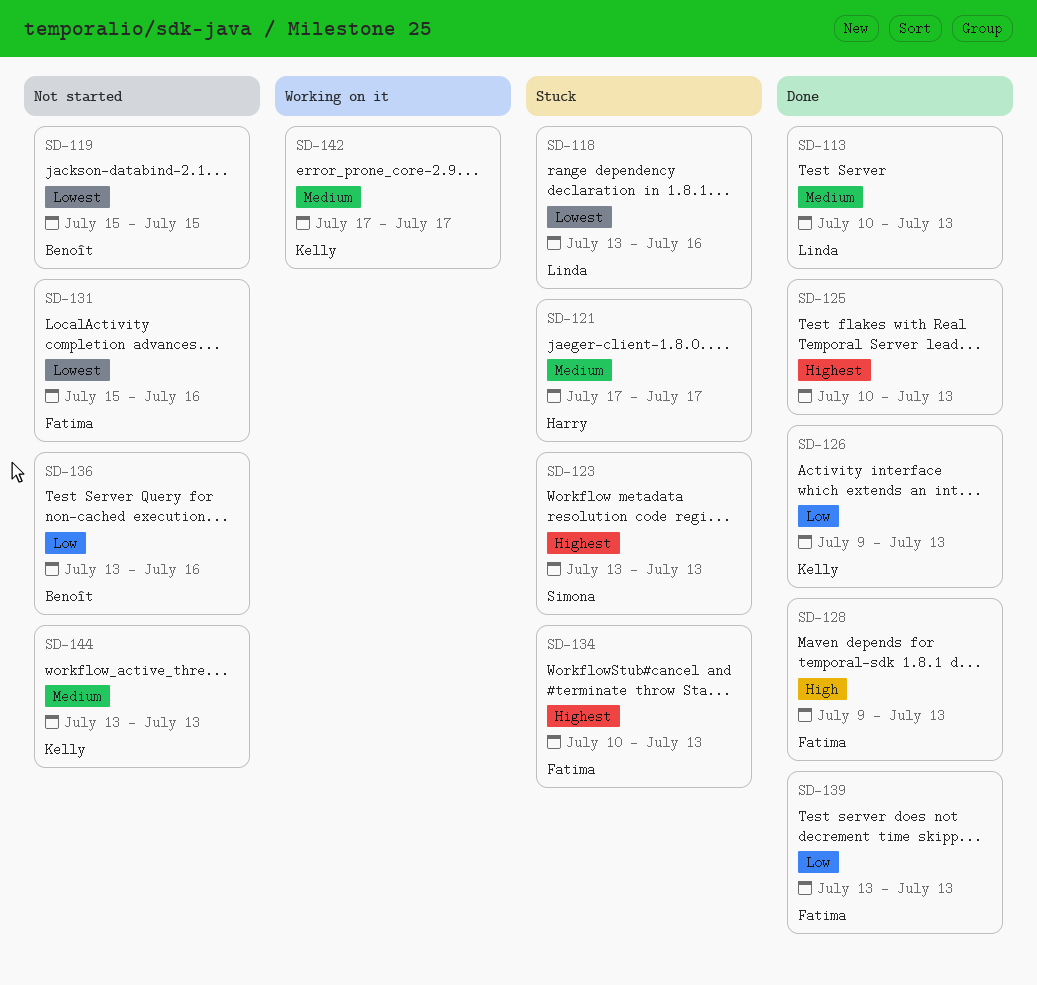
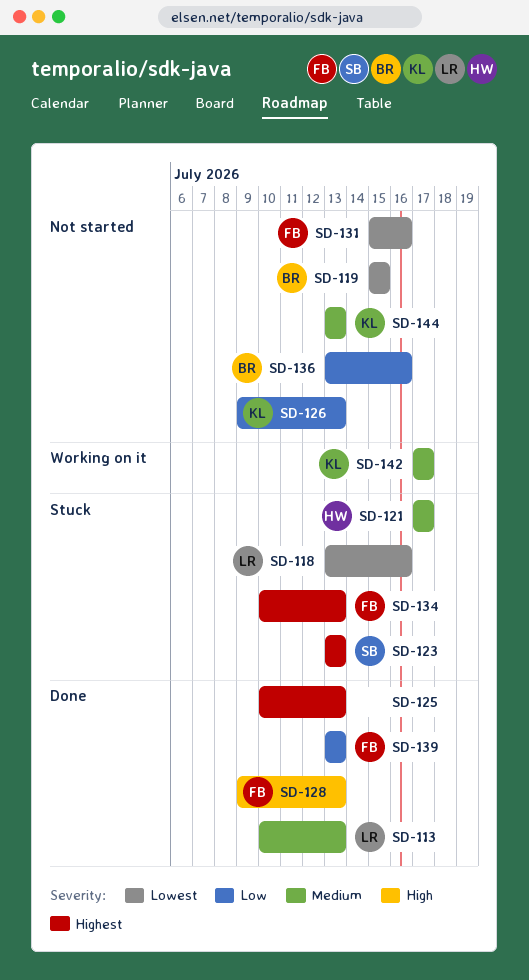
SD-126, status: Done -> Not started

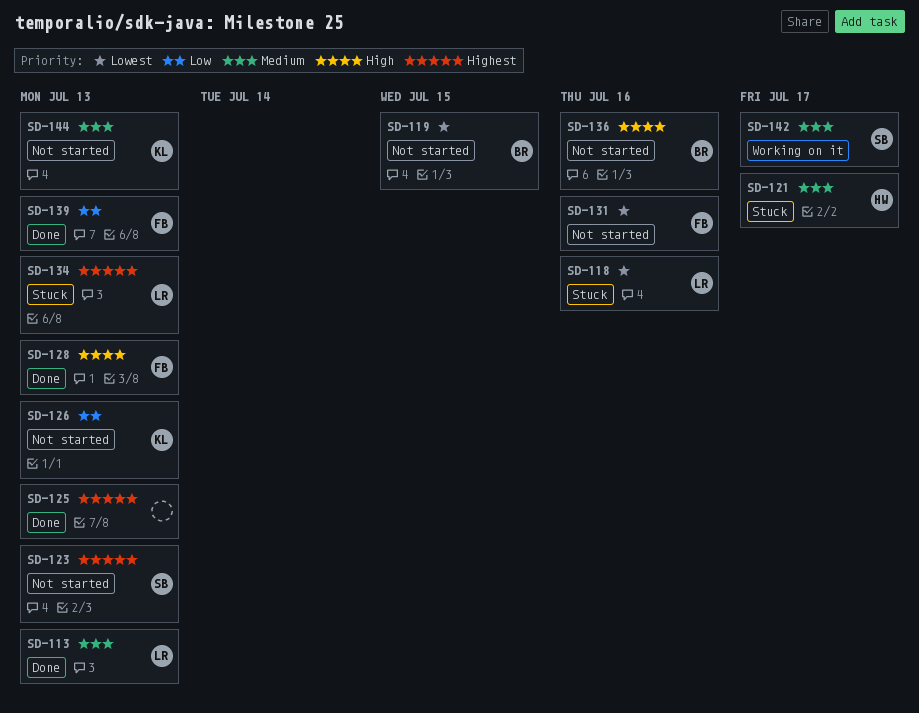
SD-123, status: Stuck -> Not started
SD-134, owner: FB -> LR
SD-136, priority: Low -> High
SD-142, owner: KL -> SB

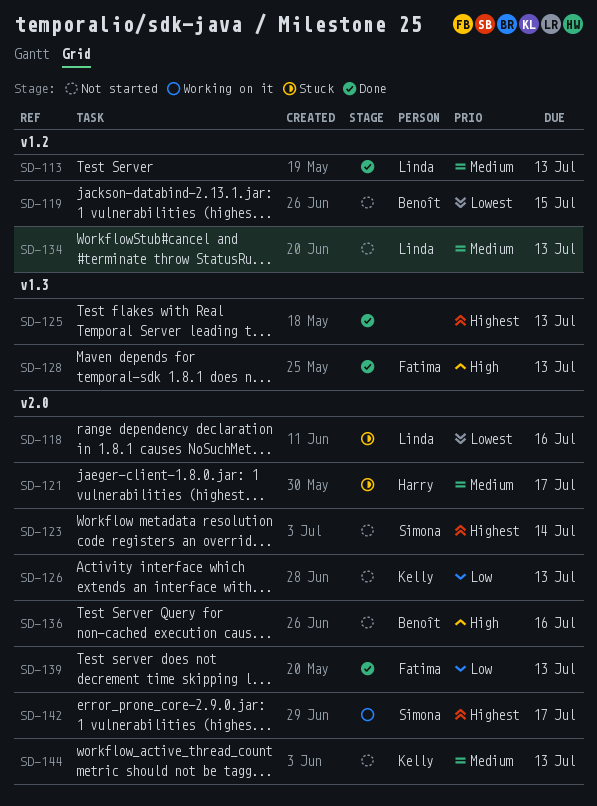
SD-123, due: Jul 13 -> Jul 14
SD-131: present -> none
SD-134, status: Stuck -> Not started
SD-134, priority: Highest -> Medium
SD-142, priority: Medium -> Highest

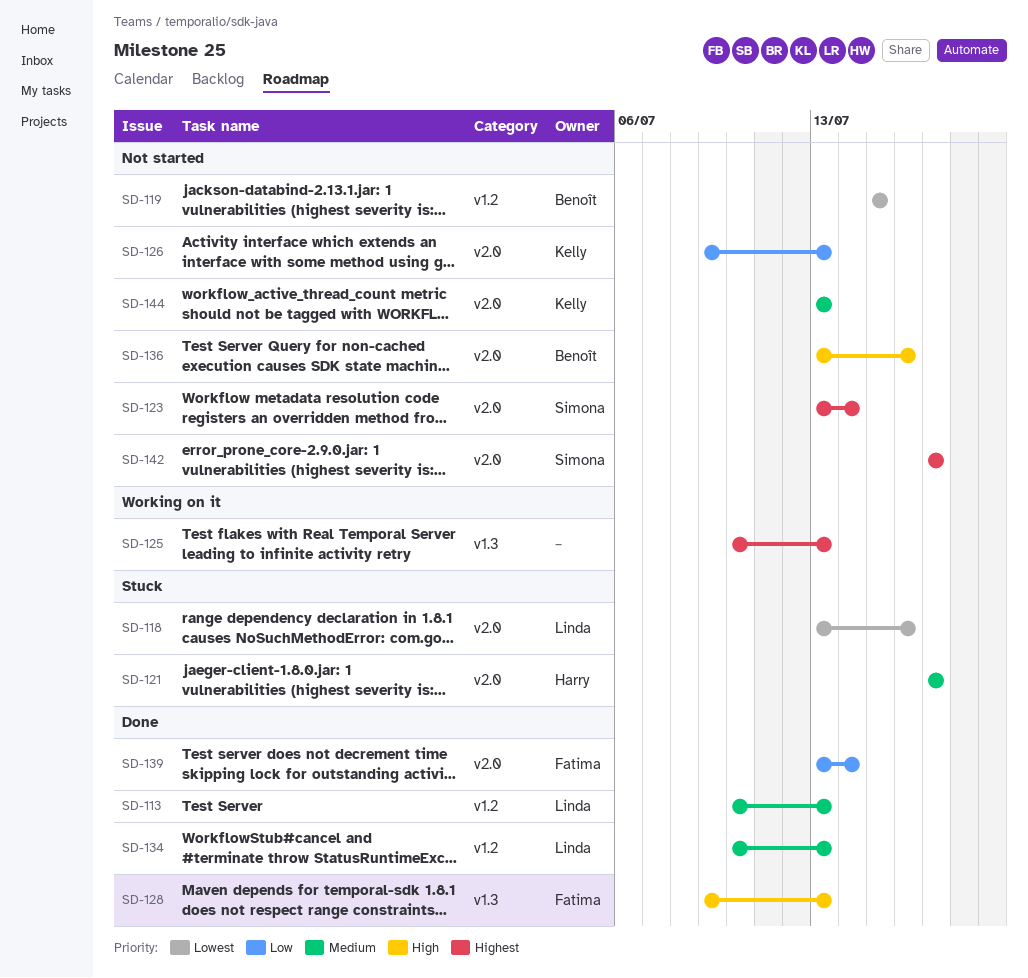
SD-125, status: Done -> Working on it
SD-134, status: Not started -> Done
SD-139, due: Jul 13 -> Jul 14
SD-142, status: Working on it -> Not started

